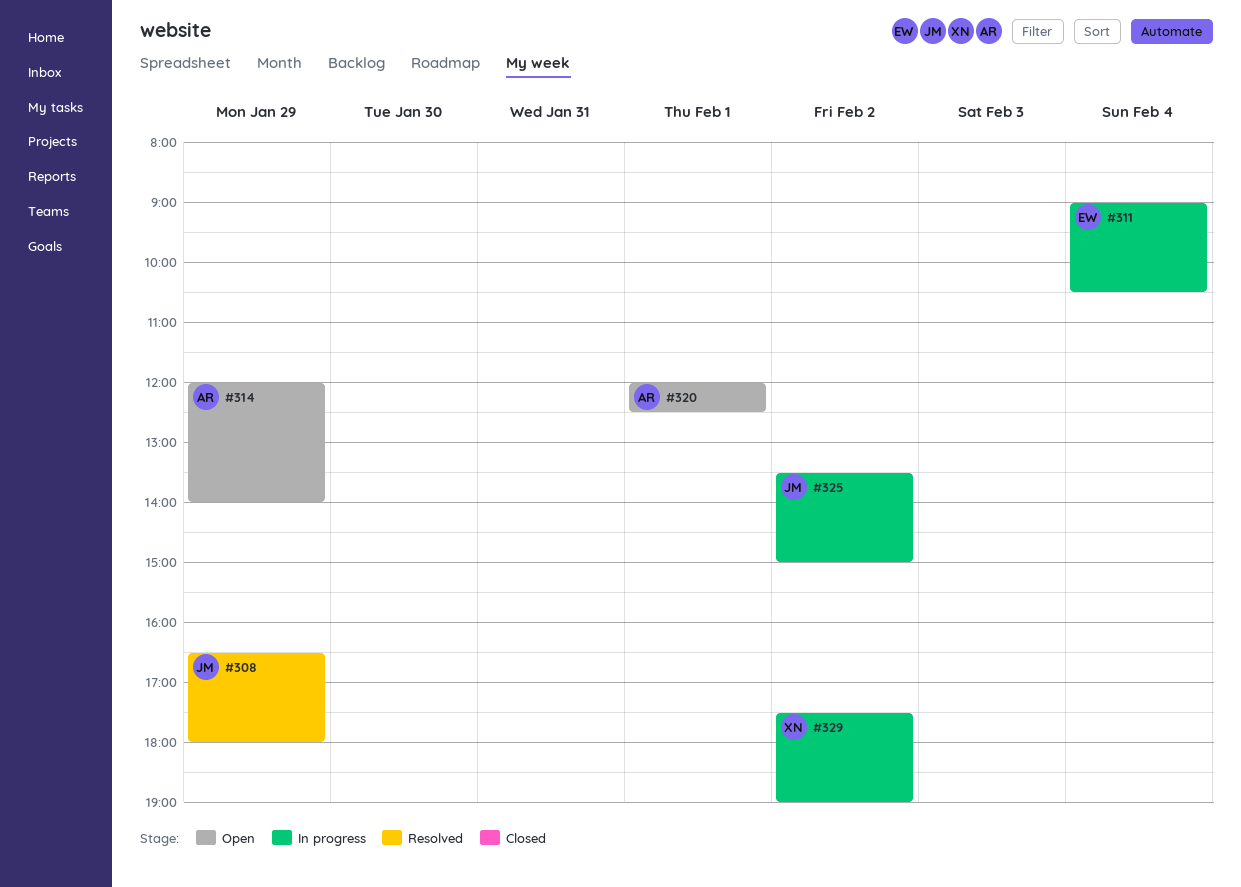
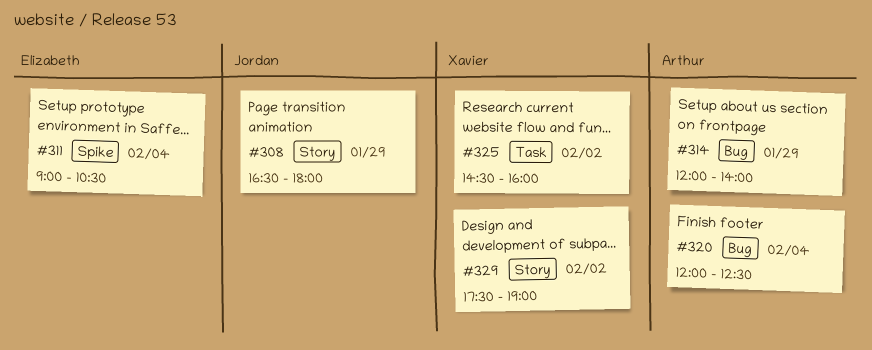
#320, day: Feb 1 -> Feb 4
#325, owner: Jordan -> Xavier
#325, begins: 13:30 -> 14:30
#325, ends: 15:00 -> 16:00

